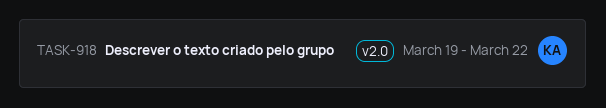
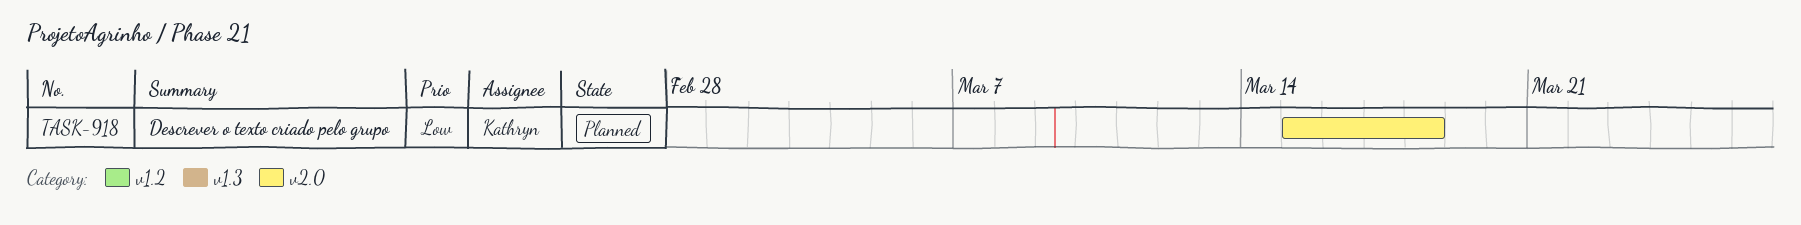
TASK-918, start: Mar 19 -> Mar 15
TASK-918, due: Mar 22 -> Mar 18

